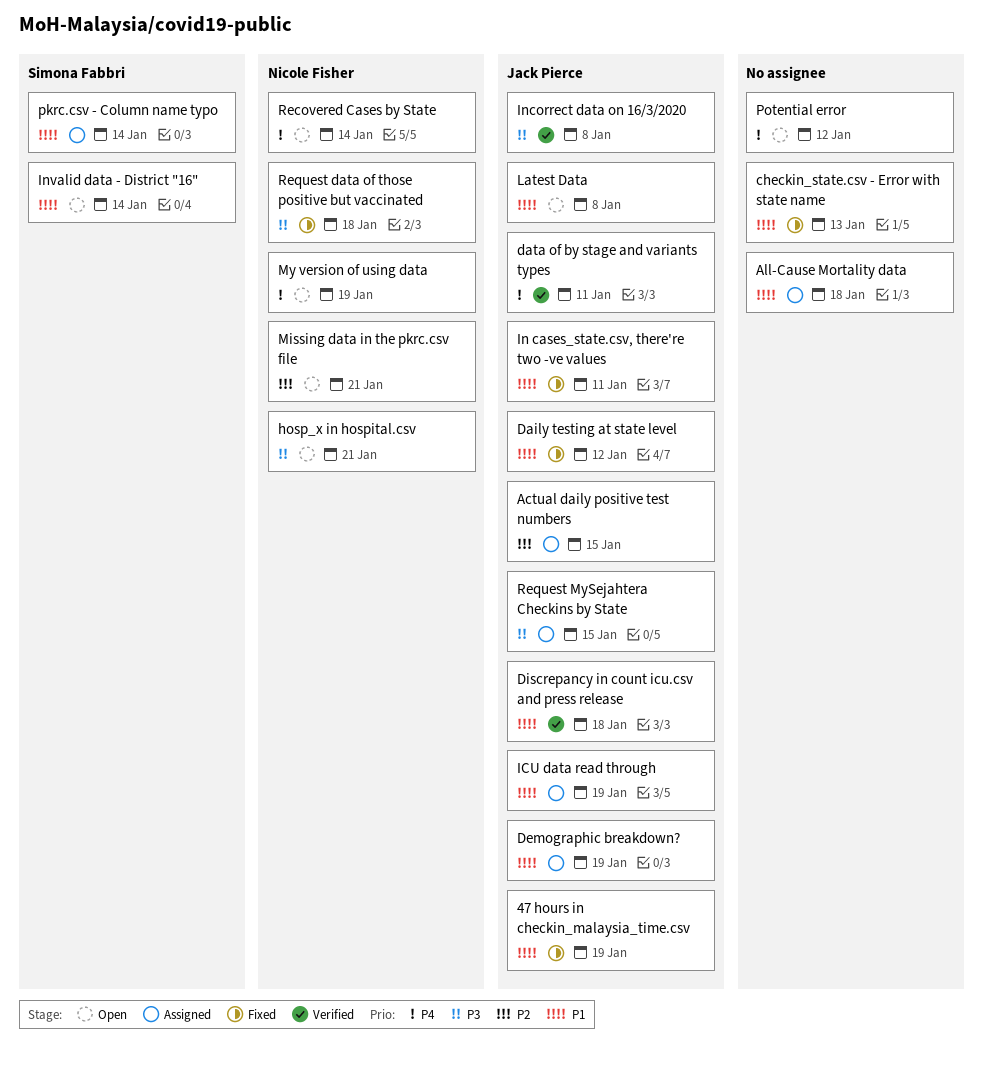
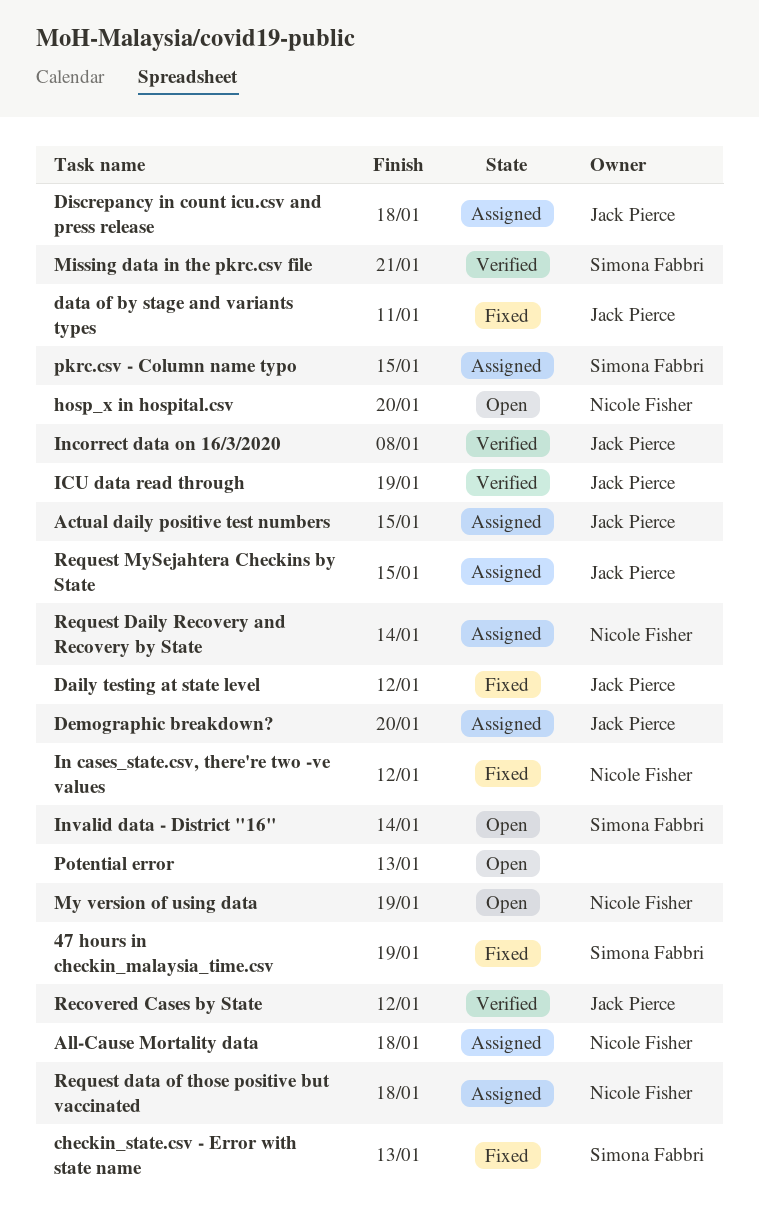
47 hours in checkin_malaysia_time.csv, owner: Jack Pierce -> Simona Fabbri
All-Cause Mortality data, owner: none -> Nicole Fisher
checkin_state.csv - Error with state name, owner: none -> Simona Fabbri
data of by stage and variants types, status: Verified -> Fixed
Demographic breakdown?, due: Jan 19 -> Jan 20
Discrepancy in count icu.csv and press release, status: Verified -> Assigned
hosp_x in hospital.csv, due: Jan 21 -> Jan 20
ICU data read through, status: Assigned -> Verified
In cases_state.csv, there're two -ve values, owner: Jack Pierce -> Nicole Fisher
In cases_state.csv, there're two -ve values, due: Jan 11 -> Jan 12
Latest Data: present -> none
Missing data in the pkrc.csv file, status: Open -> Verified
Missing data in the pkrc.csv file, owner: Nicole Fisher -> Simona Fabbri
pkrc.csv - Column name typo, due: Jan 14 -> Jan 15
Potential error, due: Jan 12 -> Jan 13
Recovered Cases by State, status: Open -> Verified
Recovered Cases by State, owner: Nicole Fisher -> Jack Pierce
Recovered Cases by State, due: Jan 14 -> Jan 12
Request Daily Recovery and Recovery by State: none -> present
Request data of those positive but vaccinated, status: Fixed -> Assigned

